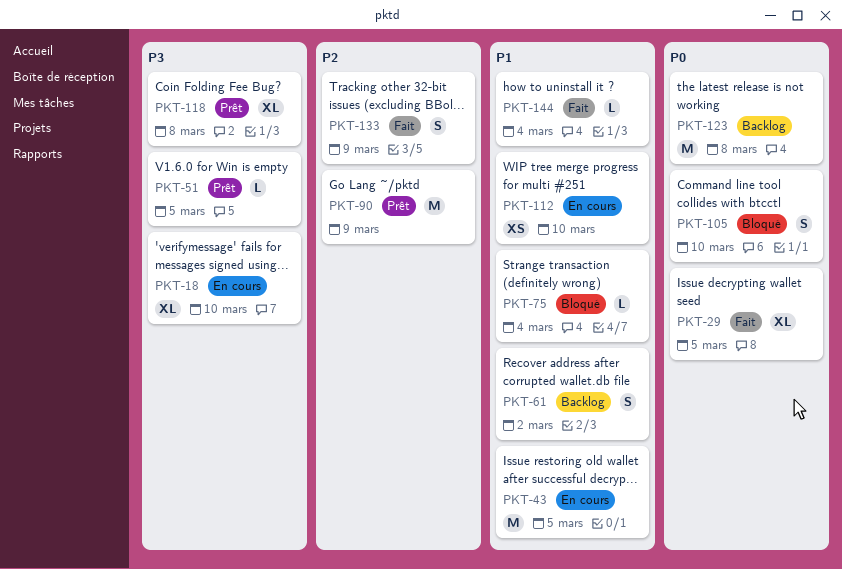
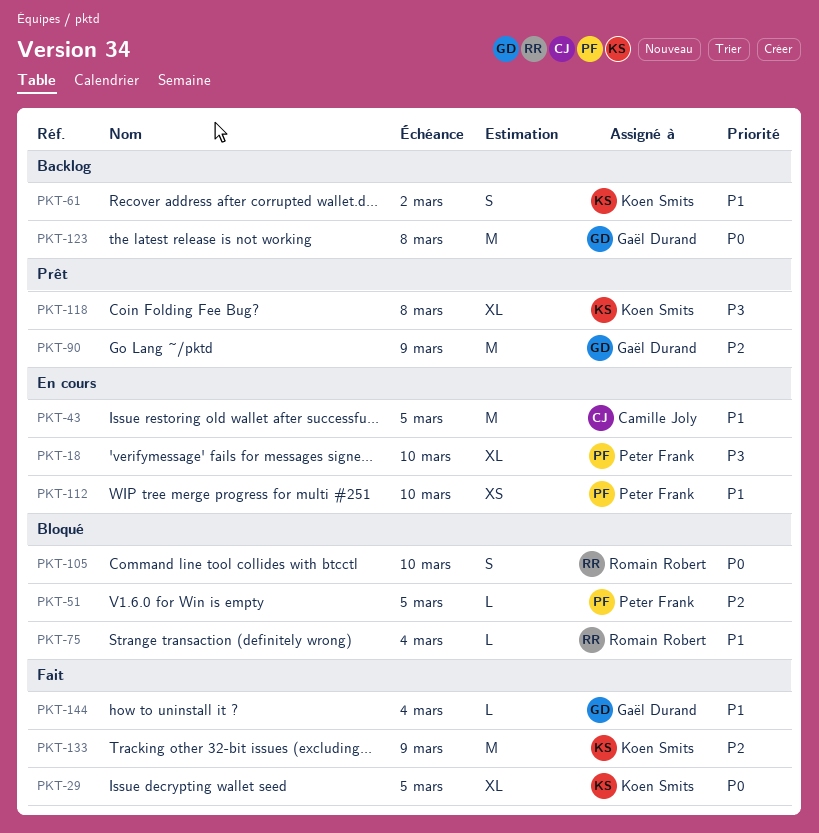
PKT-51, status: Prêt -> Bloqué
PKT-51, priority: P3 -> P2
PKT-133, estimate: S -> M

